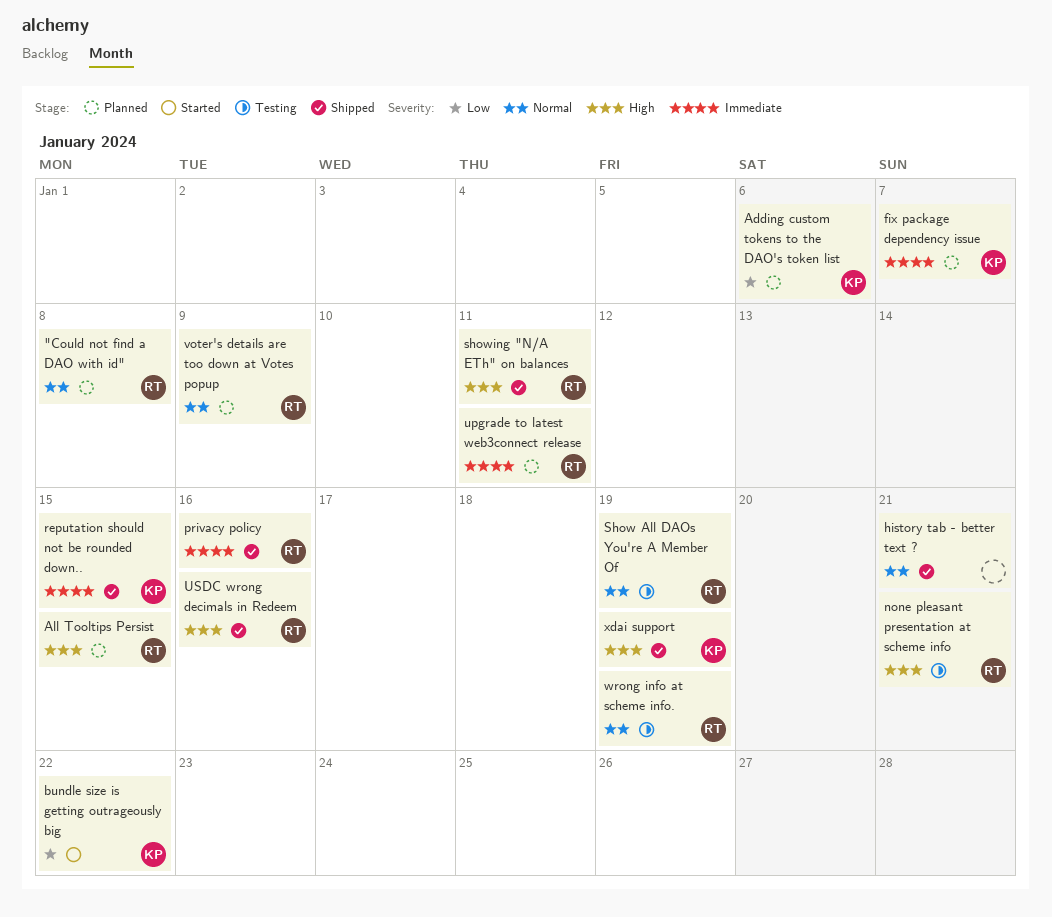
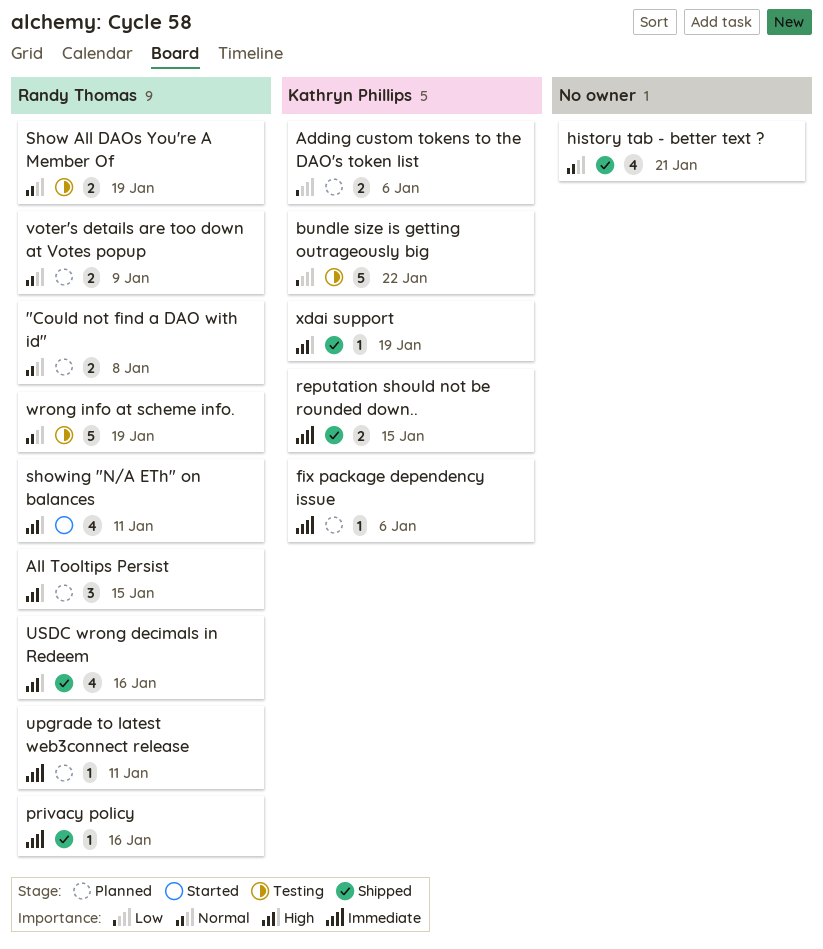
bundle size is getting outrageously big, status: Started -> Testing
fix package dependency issue, due: Jan 7 -> Jan 6
none pleasant presentation at scheme info: present -> none
showing "N/A ETh" on balances, status: Shipped -> Started

